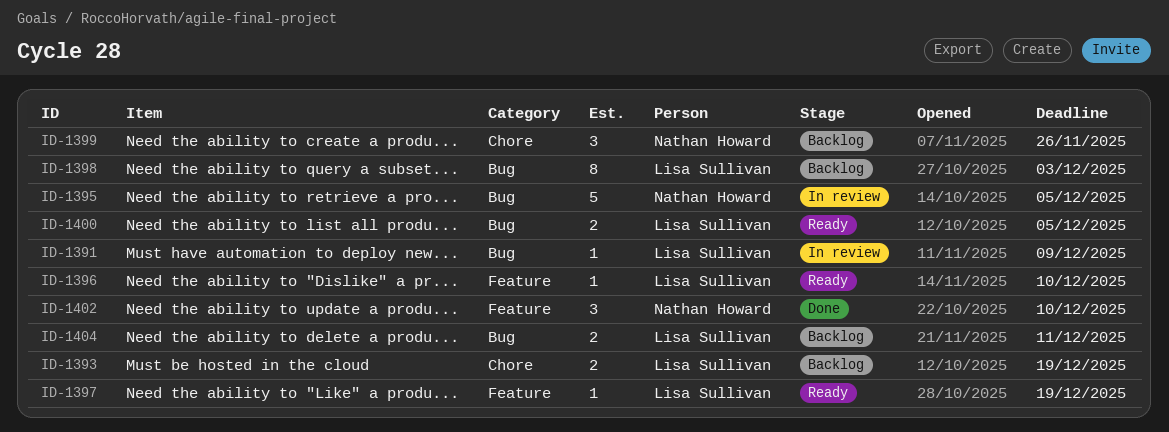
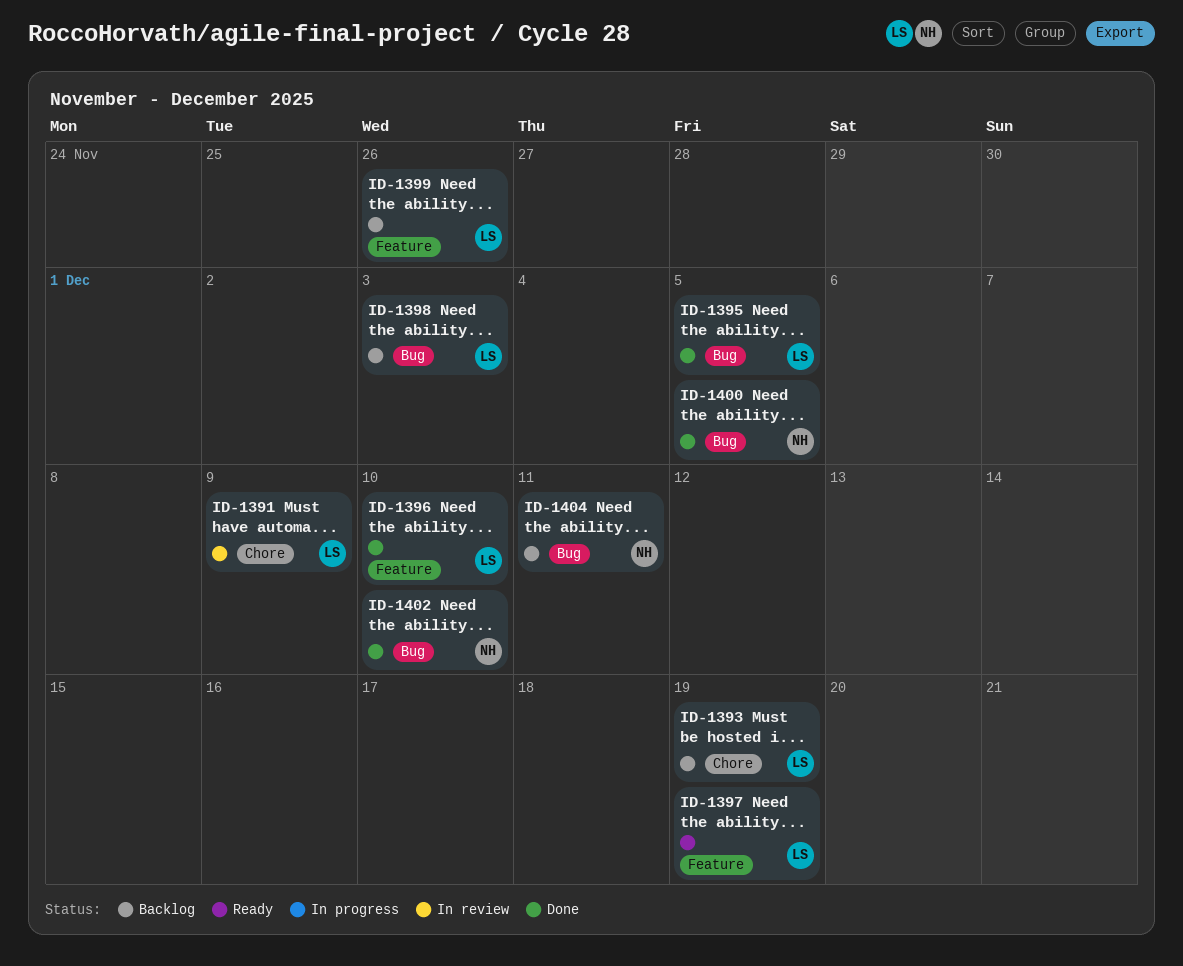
ID-1391, label: Bug -> Chore
ID-1395, status: In review -> Done
ID-1395, owner: Nathan Howard -> Lisa Sullivan
ID-1396, status: Ready -> Done
ID-1399, owner: Nathan Howard -> Lisa Sullivan
ID-1399, label: Chore -> Feature
ID-1400, status: Ready -> Done
ID-1400, owner: Lisa Sullivan -> Nathan Howard
ID-1402, label: Feature -> Bug
ID-1404, owner: Lisa Sullivan -> Nathan Howard

